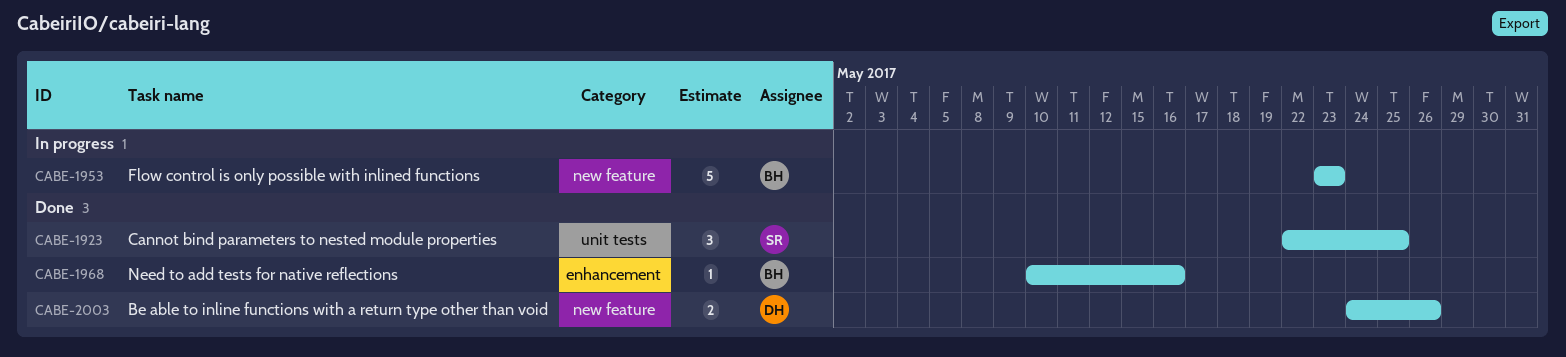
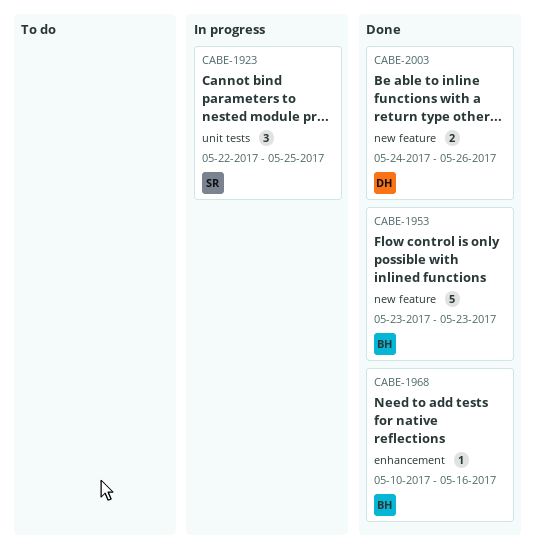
CABE-1923, status: Done -> In progress
CABE-1953, status: In progress -> Done

